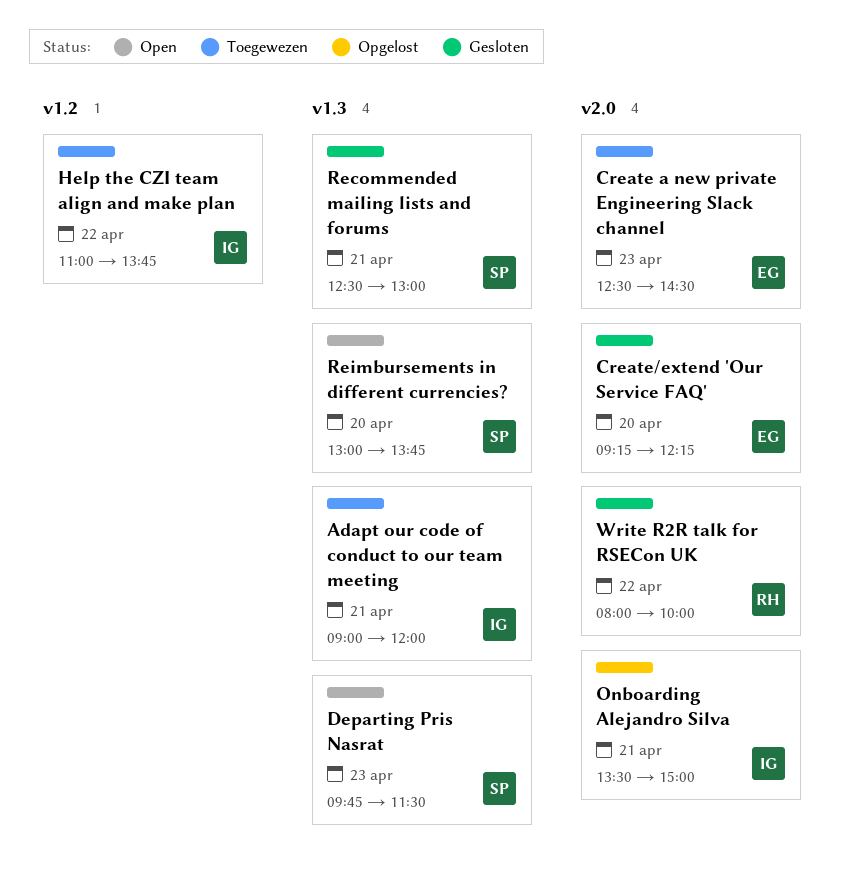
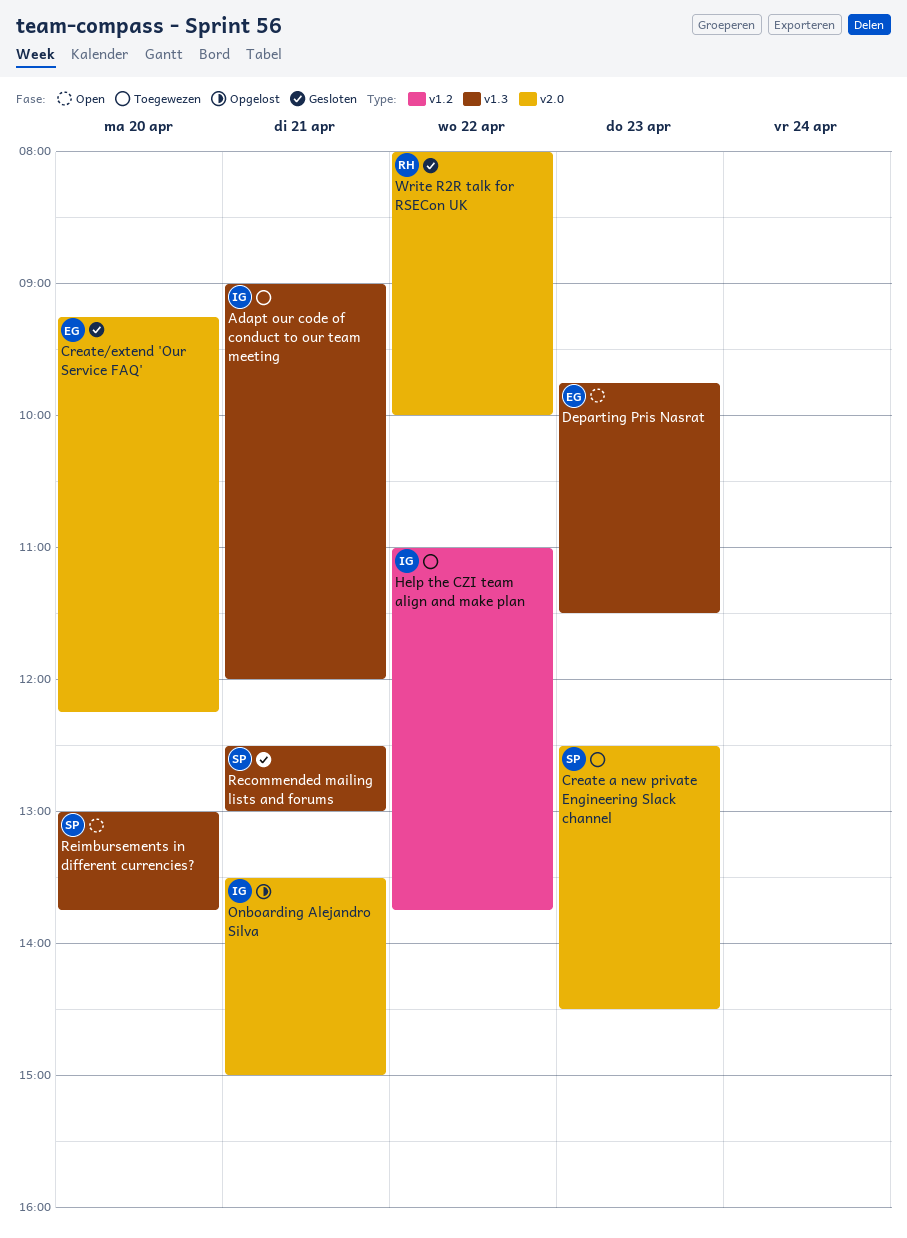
Create a new private Engineering Slack channel, owner: EG -> SP
Departing Pris Nasrat, owner: SP -> EG

